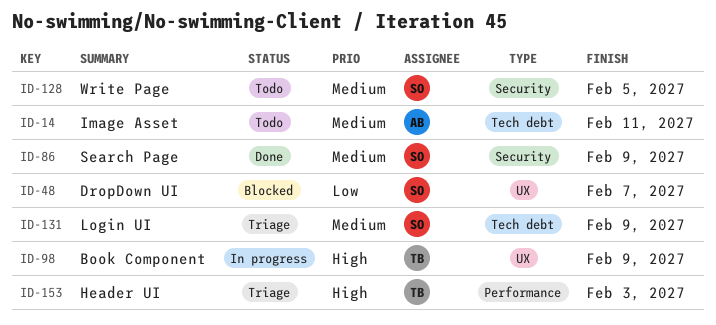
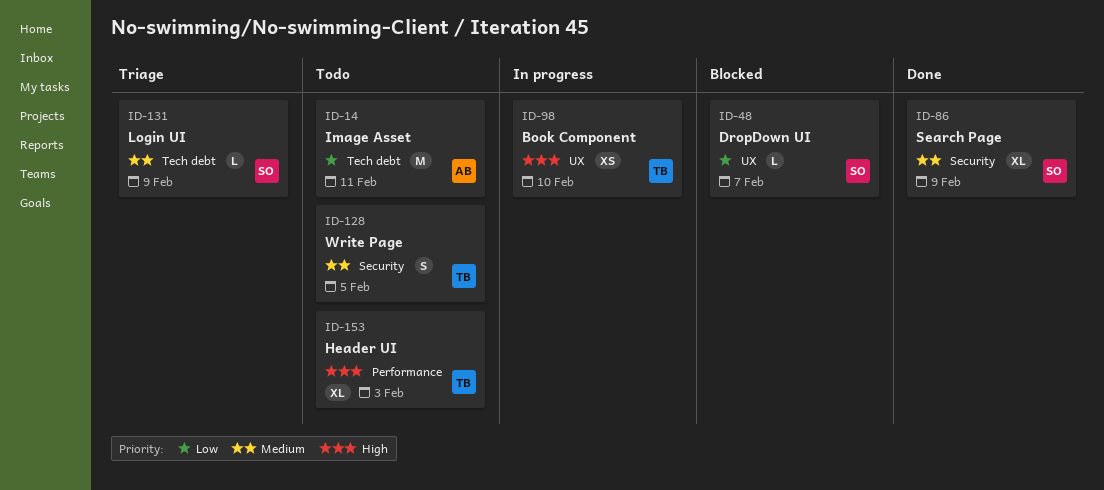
ID-14, priority: Medium -> Low
ID-98, due: Feb 9 -> Feb 10
ID-128, owner: SO -> TB
ID-153, status: Triage -> Todo

